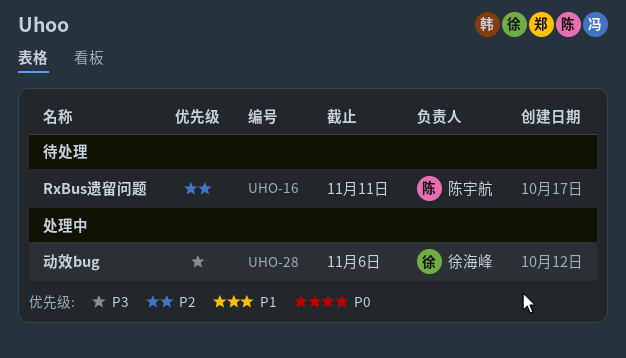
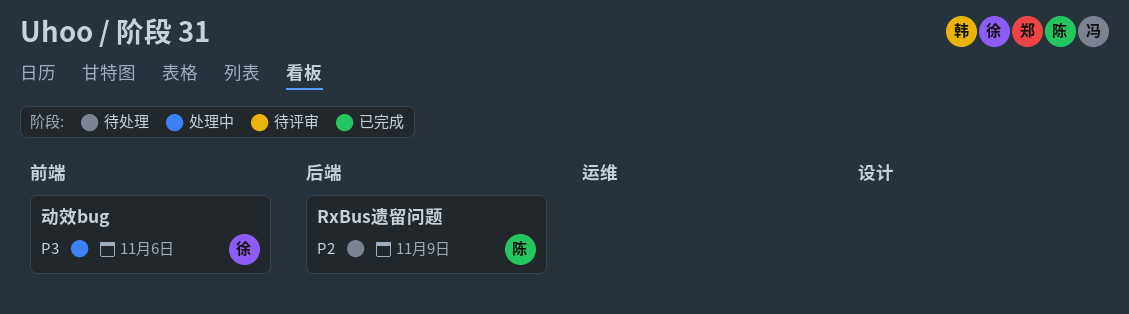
RxBus遗留问题, due: Nov 11 -> Nov 9

